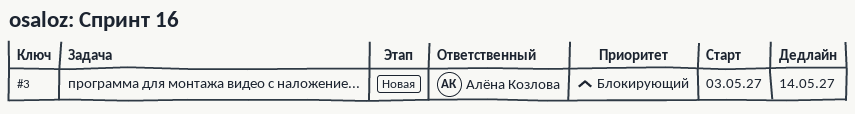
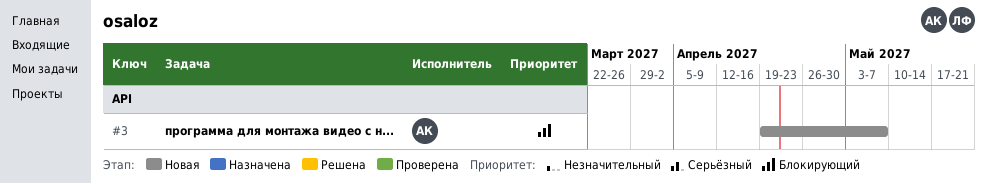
#3, start: May 3 -> Apr 19
#3, due: May 14 -> May 7

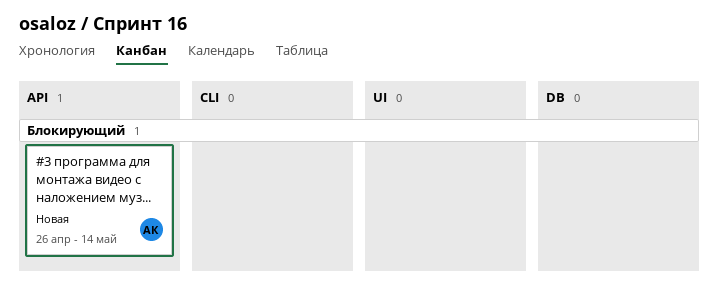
#3, start: Apr 19 -> Apr 26
#3, due: May 7 -> May 14

